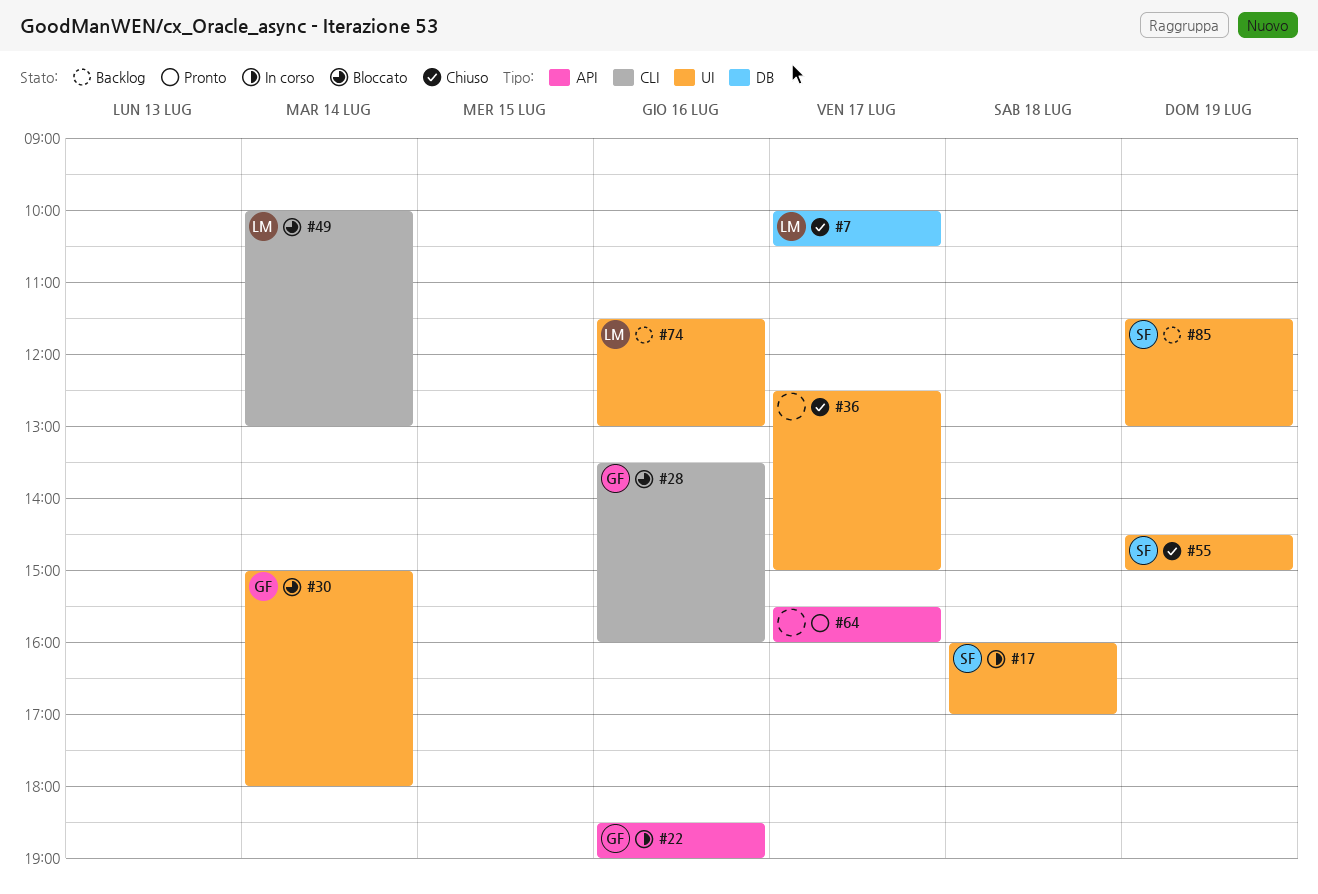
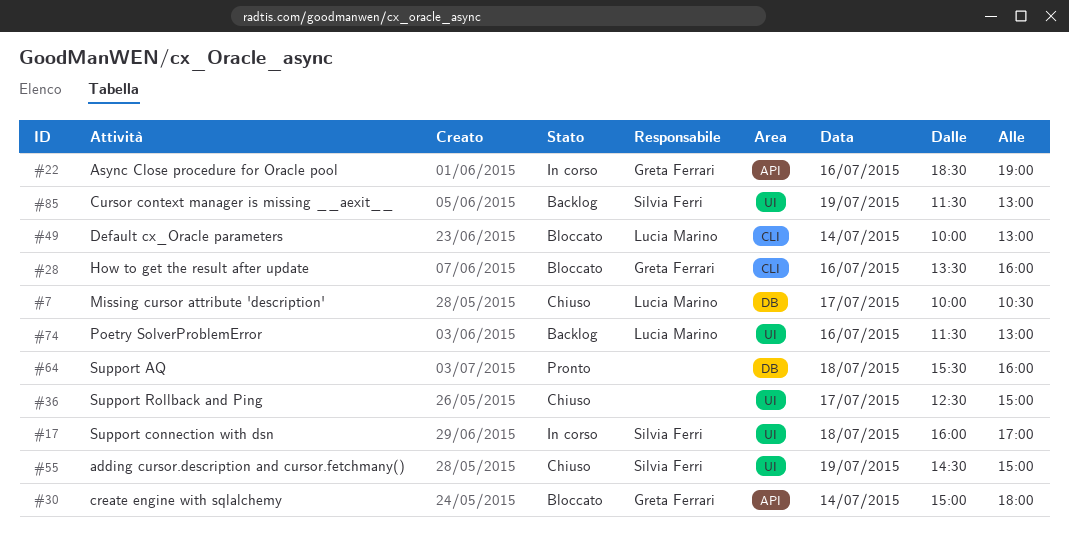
#30, label: UI -> API
#64, label: API -> DB
#64, day: Jul 17 -> Jul 18

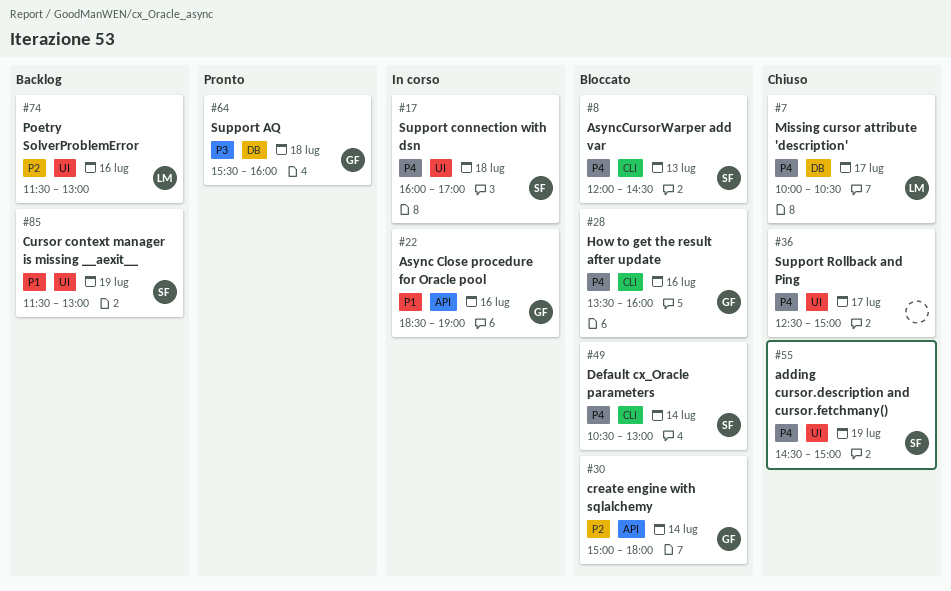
#8: none -> present
#49, owner: Lucia Marino -> Silvia Ferri
#49, begins: 10:00 -> 10:30
#64, owner: none -> Greta Ferrari

